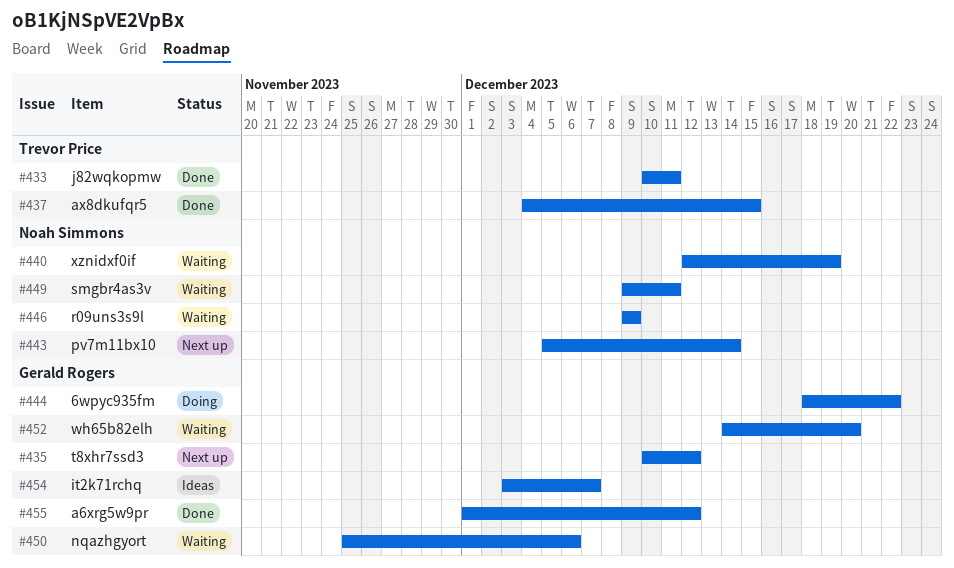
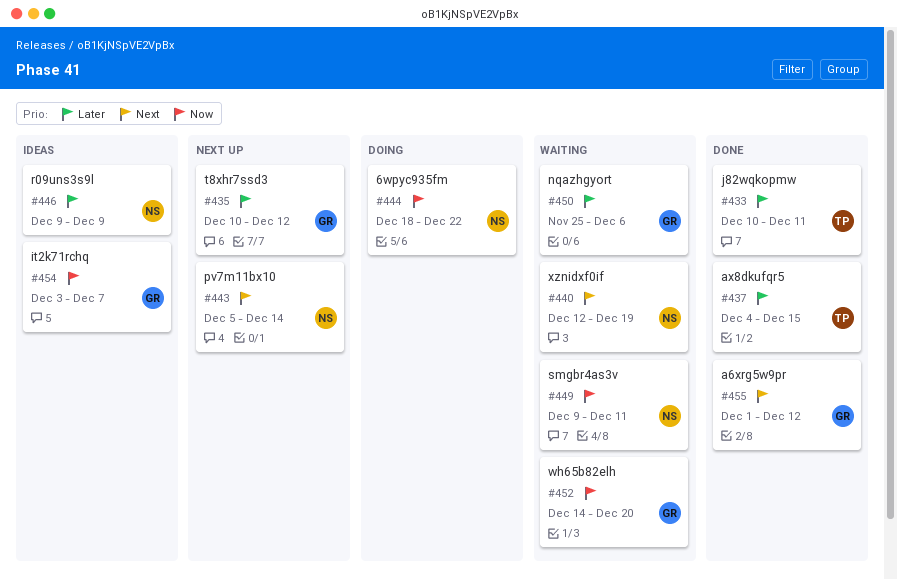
#444, owner: Gerald Rogers -> Noah Simmons
#446, status: Waiting -> Ideas

